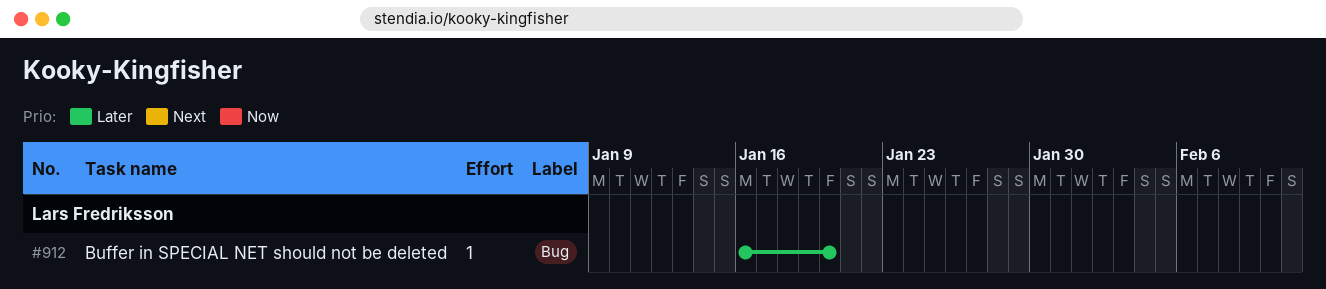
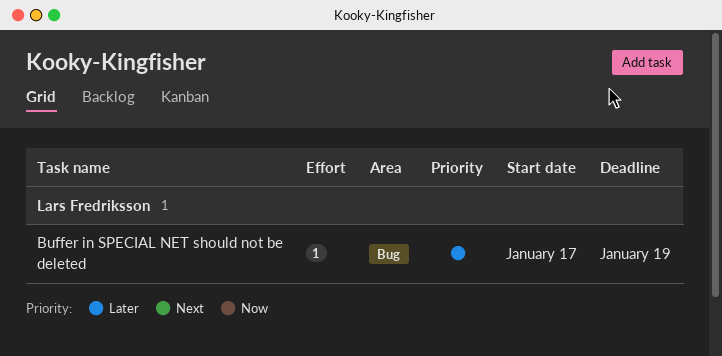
Buffer in SPECIAL NET should not be deleted, start: Jan 16 -> Jan 17
Buffer in SPECIAL NET should not be deleted, due: Jan 20 -> Jan 19

